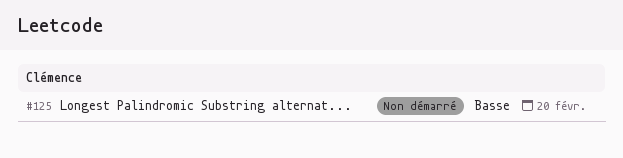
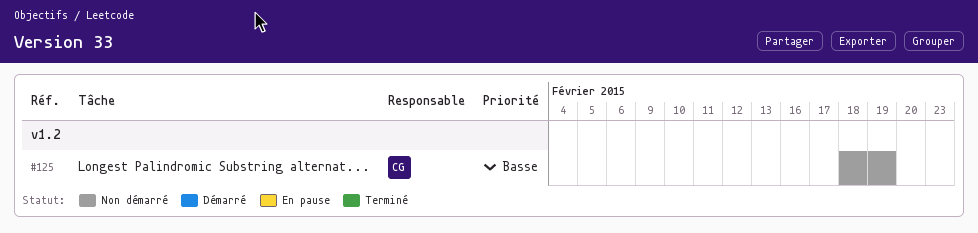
#125, due: Feb 20 -> Feb 19

